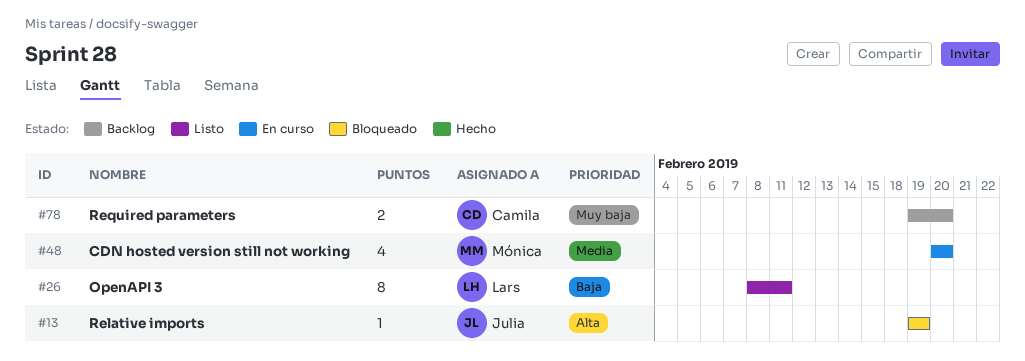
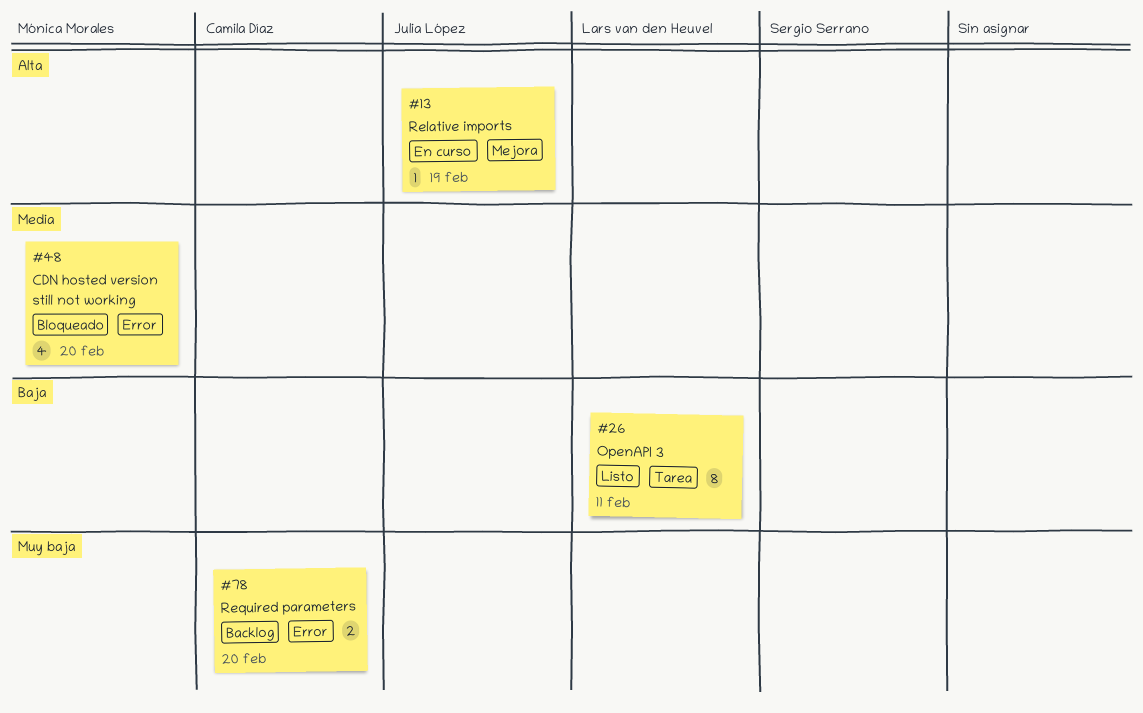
#13, status: Bloqueado -> En curso
#48, status: En curso -> Bloqueado

